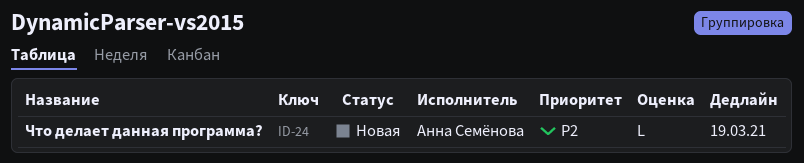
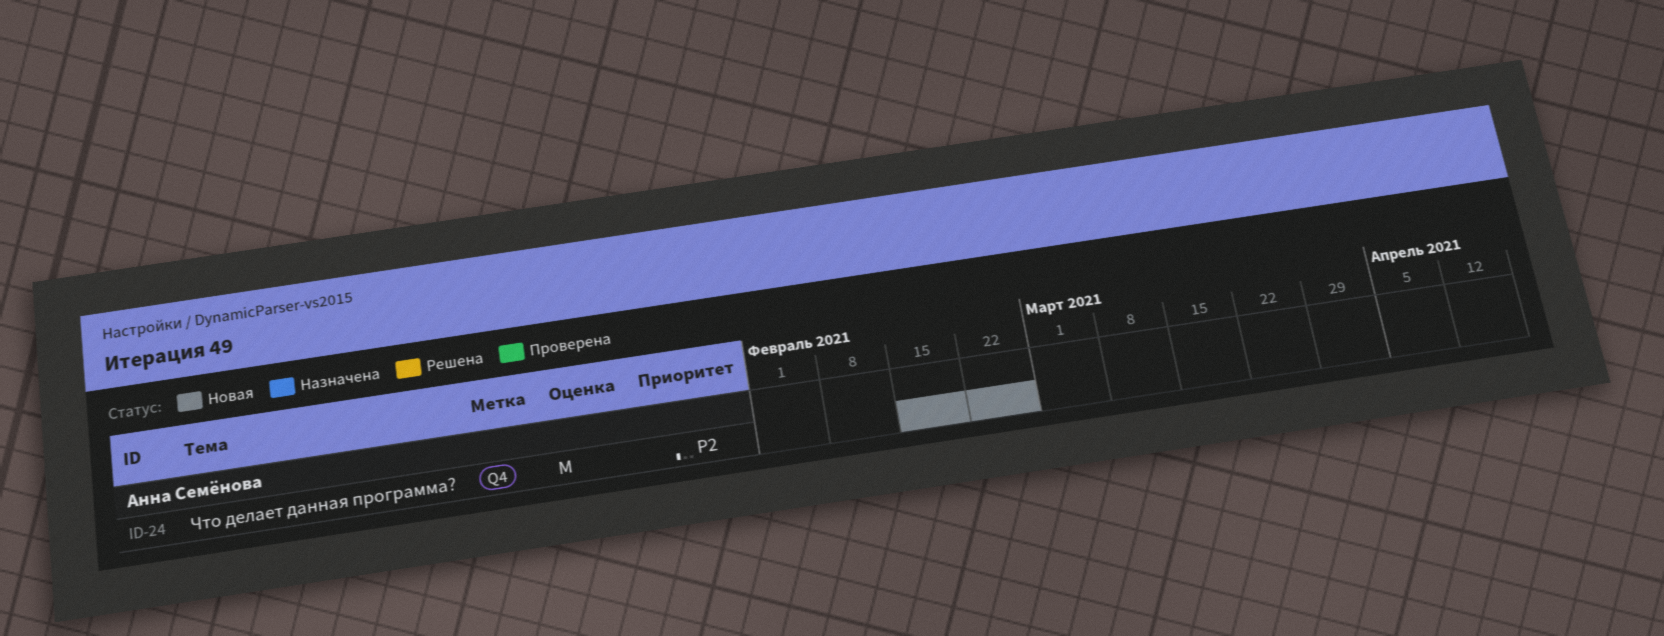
ID-24, estimate: L -> M
ID-24, due: Mar 19 -> Feb 26

